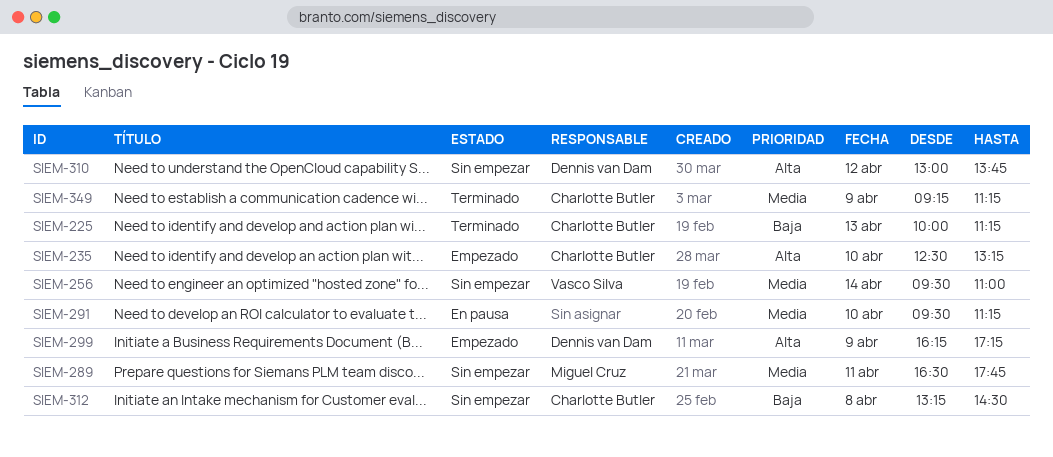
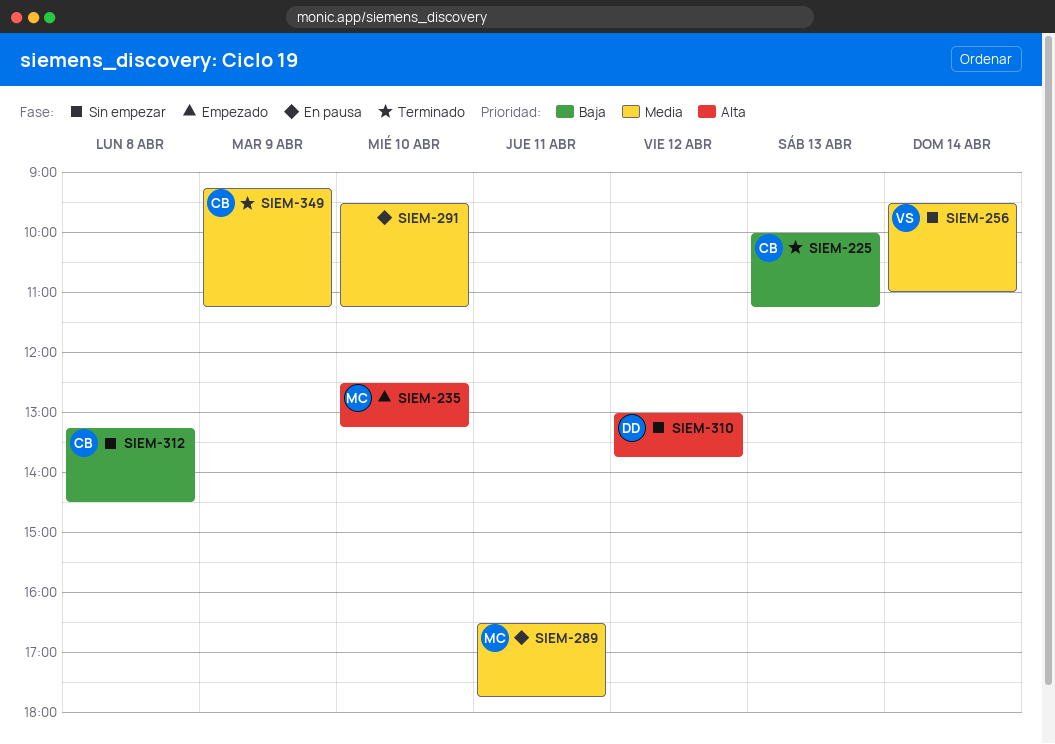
SIEM-235, owner: Charlotte Butler -> Miguel Cruz
SIEM-289, status: Sin empezar -> En pausa
SIEM-299: present -> none

